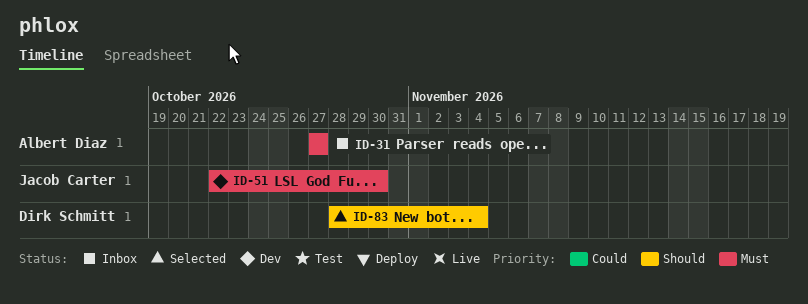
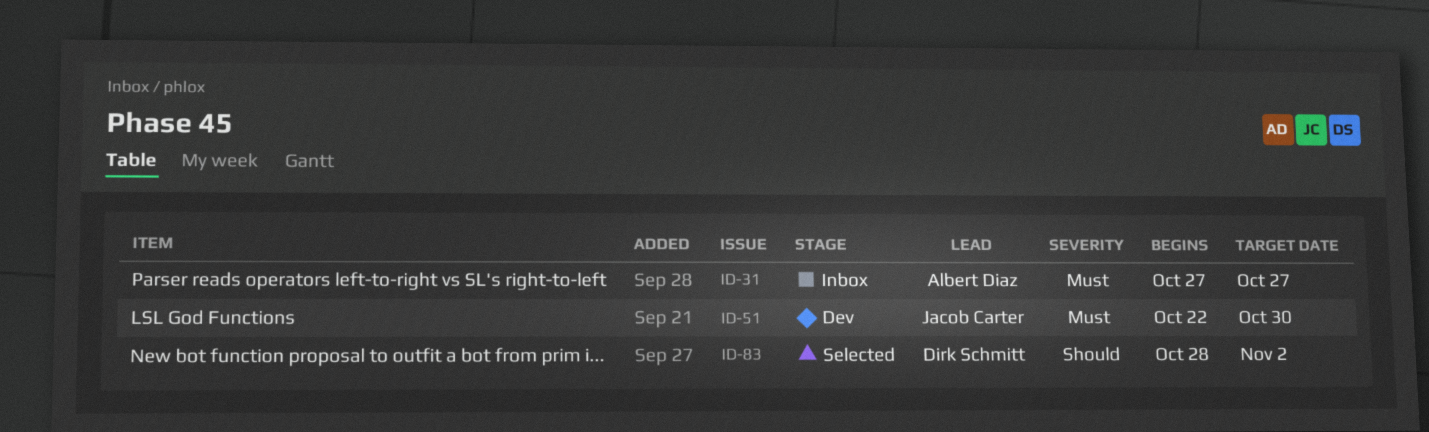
ID-83, due: Nov 4 -> Nov 2

